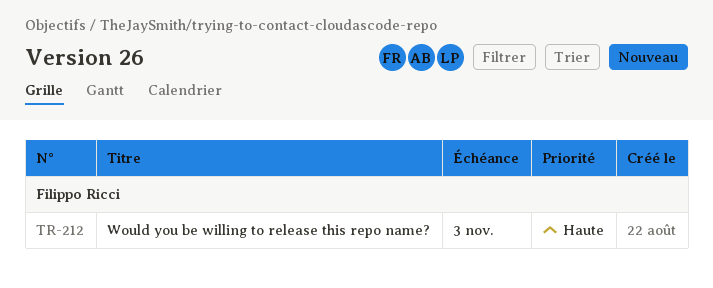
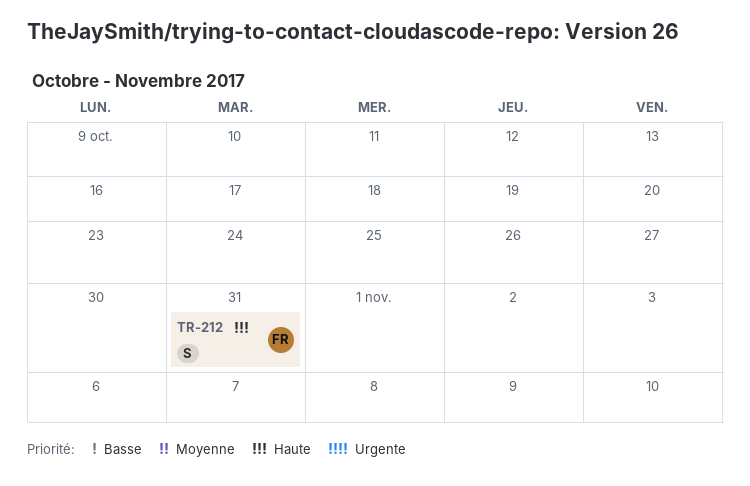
TR-212, due: Nov 3 -> Oct 31

